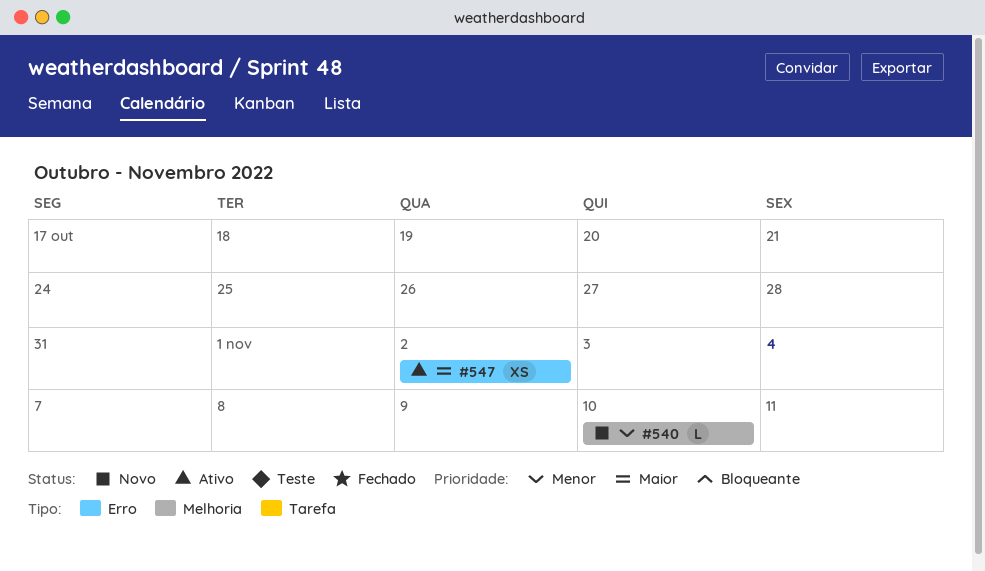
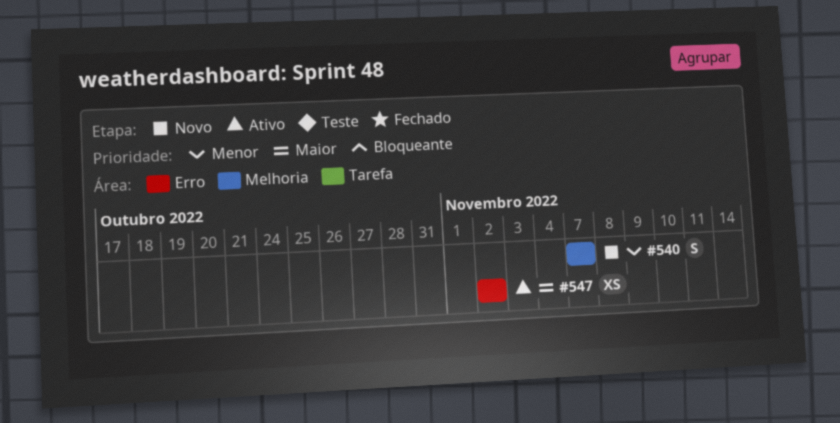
#540, estimate: L -> S
#540, start: Nov 10 -> Nov 7
#540, due: Nov 10 -> Nov 7

